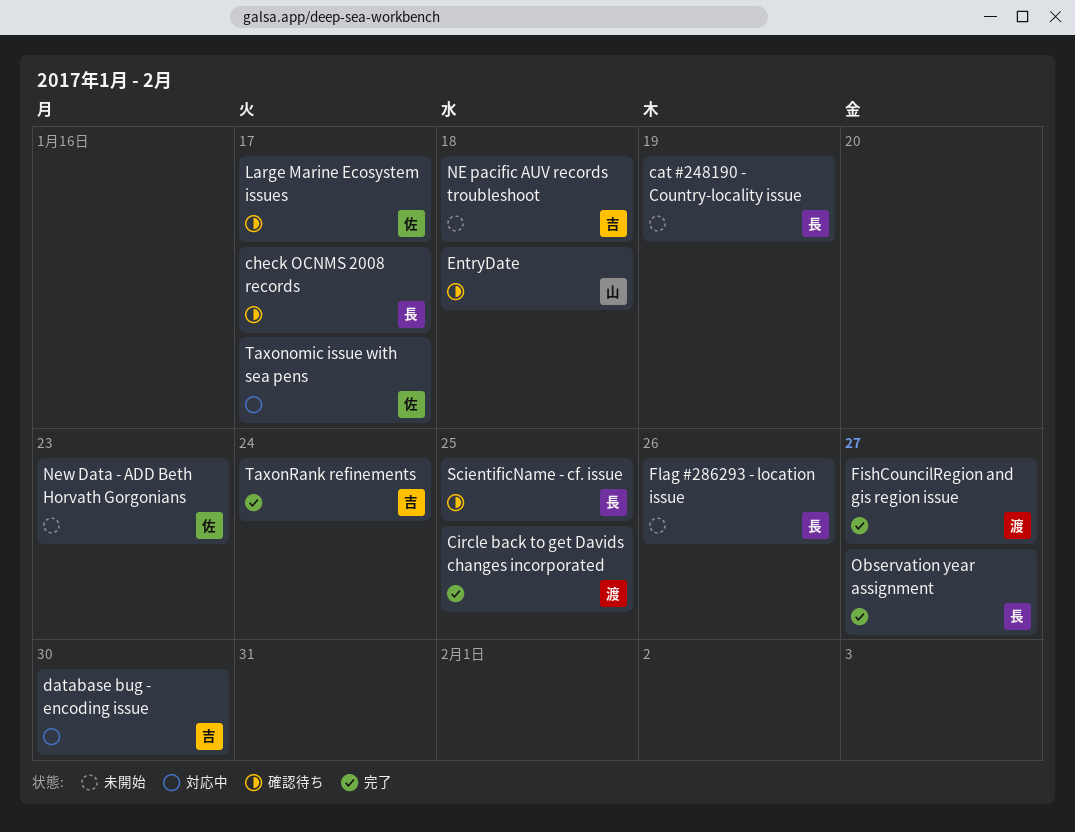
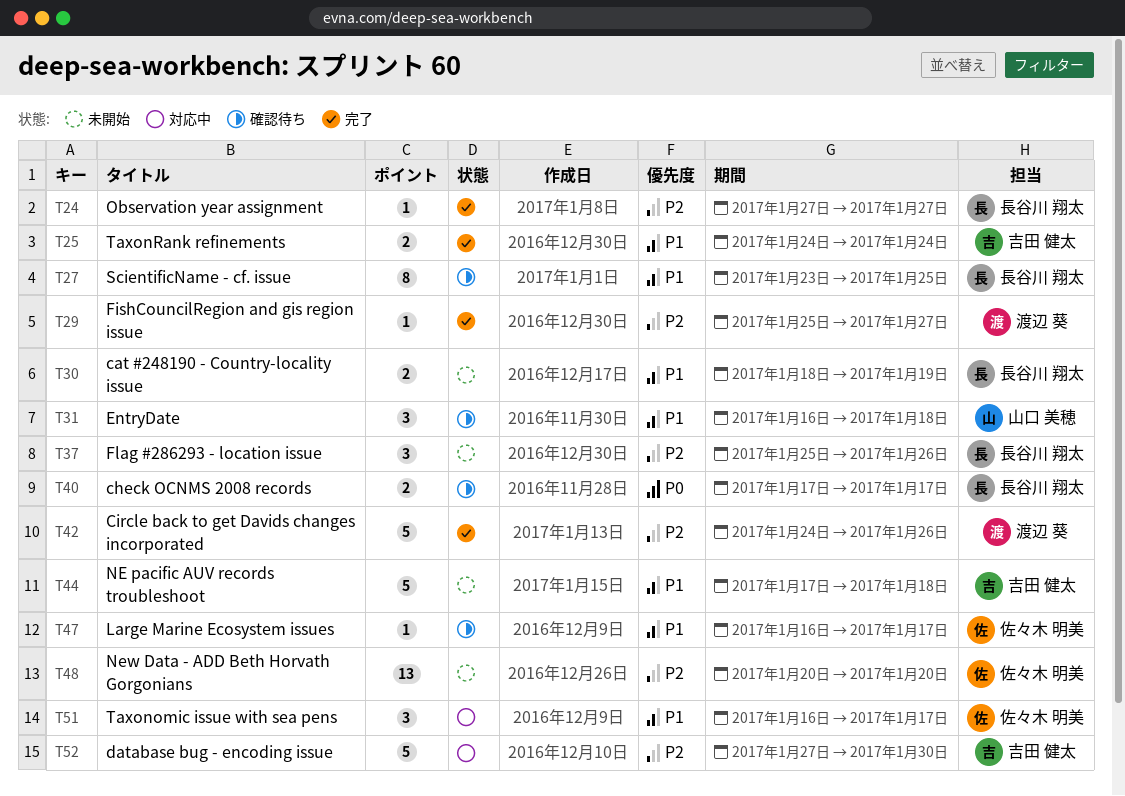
Circle back to get Davids changes incorporated, due: Jan 25 -> Jan 26
New Data - ADD Beth Horvath Gorgonians, due: Jan 23 -> Jan 20

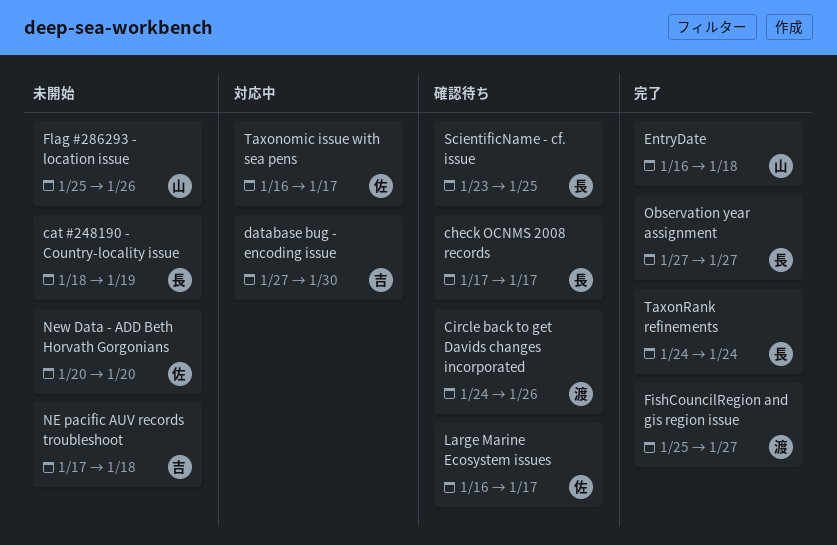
Circle back to get Davids changes incorporated, status: 完了 -> 確認待ち
EntryDate, status: 確認待ち -> 完了
Flag #286293 - location issue, owner: 長谷川 翔太 -> 山口 美穂
TaxonRank refinements, owner: 吉田 健太 -> 長谷川 翔太

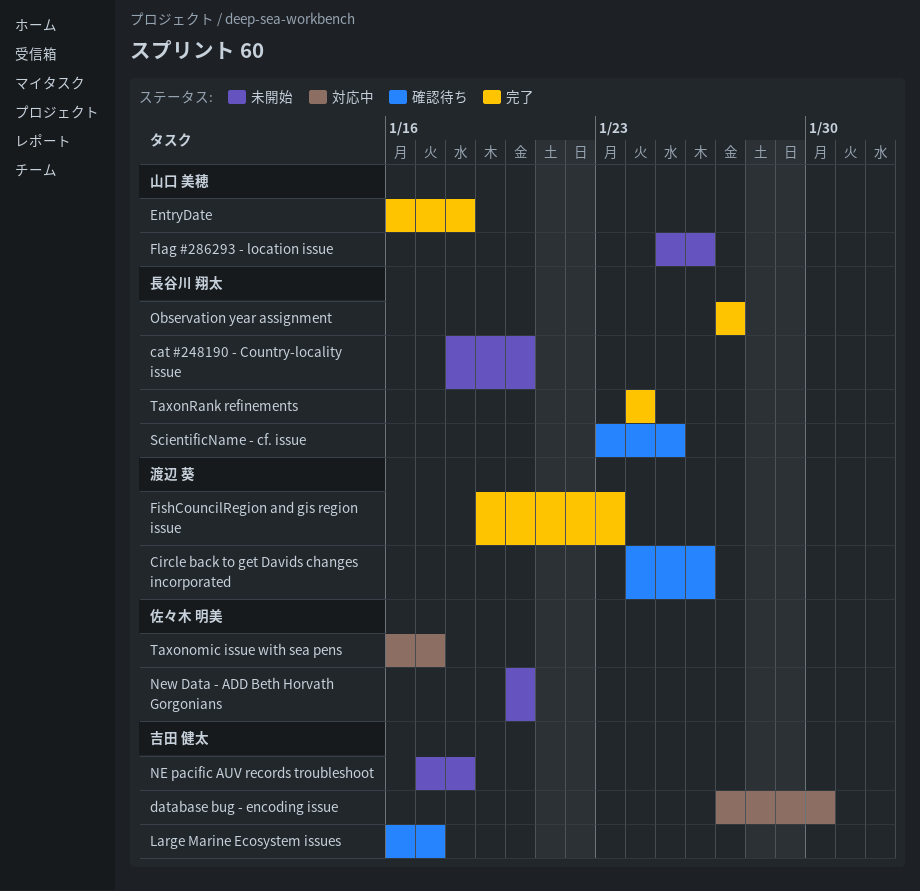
cat #248190 - Country-locality issue, due: Jan 19 -> Jan 20
check OCNMS 2008 records: present -> none
FishCouncilRegion and gis region issue, start: Jan 25 -> Jan 19
FishCouncilRegion and gis region issue, due: Jan 27 -> Jan 23
Large Marine Ecosystem issues, owner: 佐々木 明美 -> 吉田 健太

